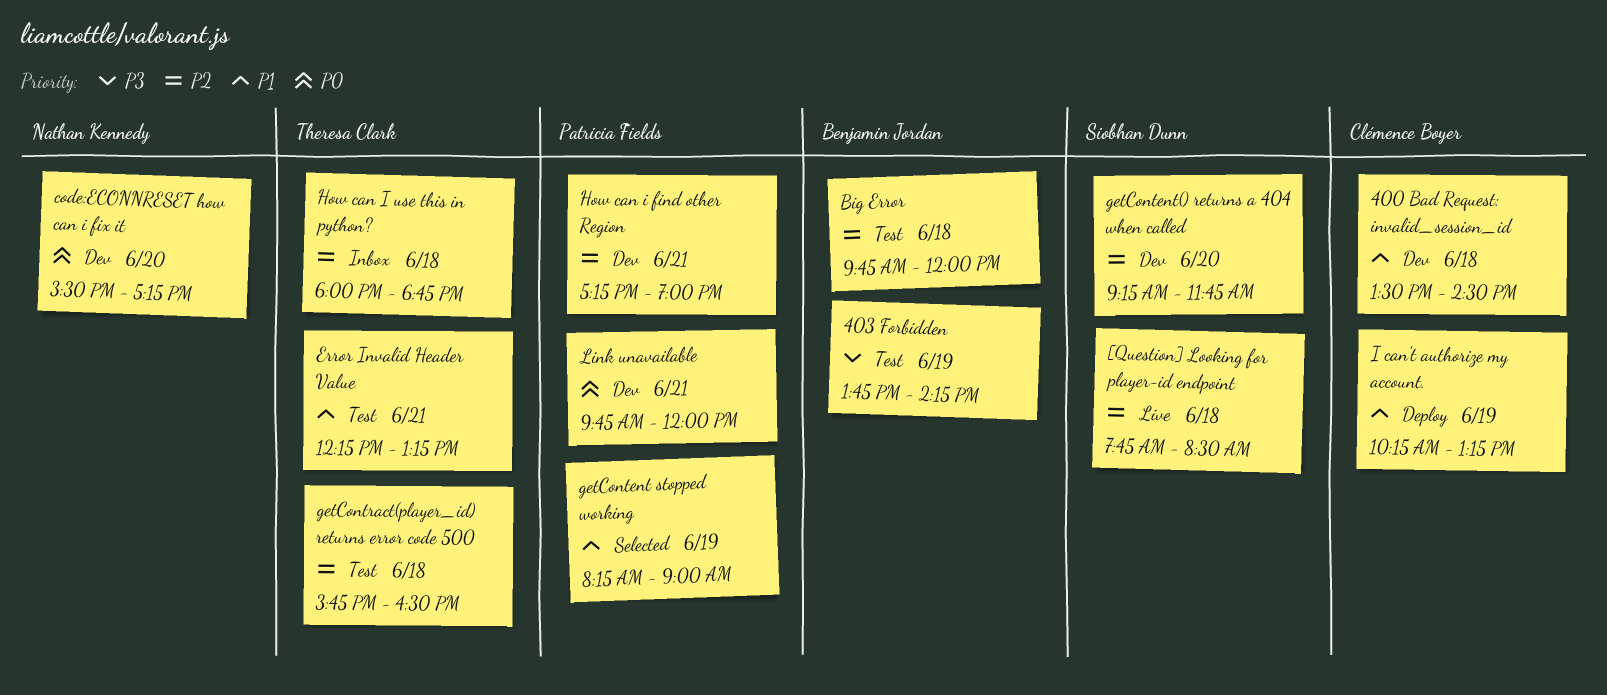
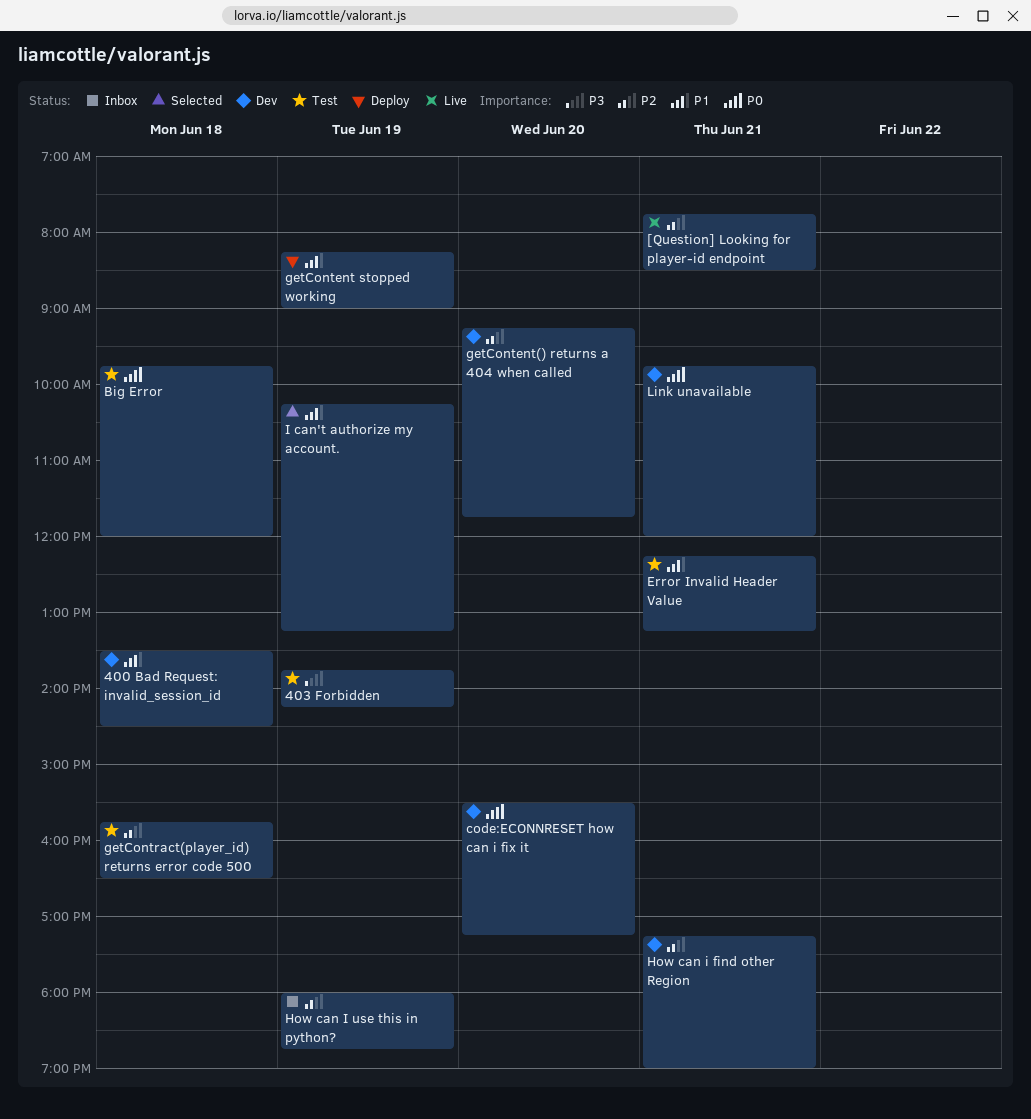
[Question] Looking for player-id endpoint, day: Jun 18 -> Jun 21
Big Error, priority: P2 -> P0
getContent stopped working, status: Selected -> Deploy
How can I use this in python?, day: Jun 18 -> Jun 19
I can't authorize my account., status: Deploy -> Selected

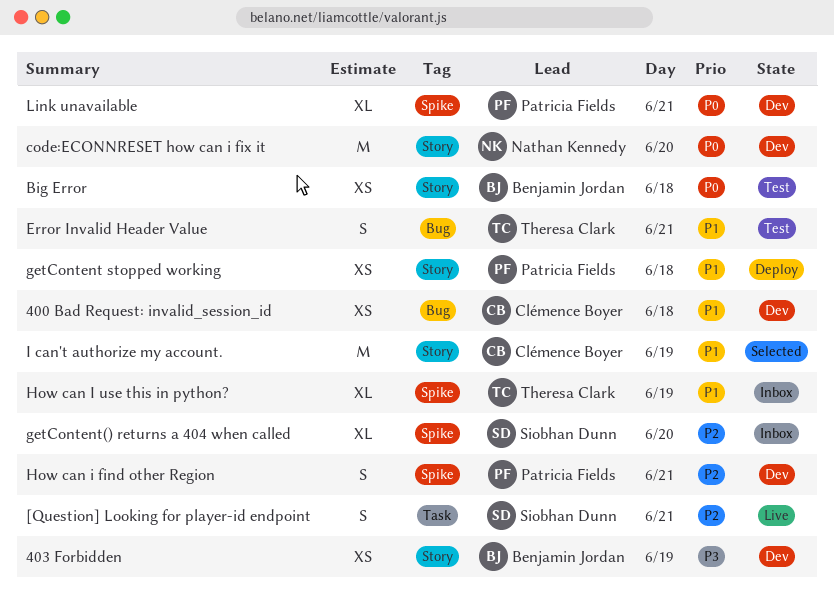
403 Forbidden, status: Test -> Dev
getContent stopped working, day: Jun 19 -> Jun 18
getContent() returns a 404 when called, status: Dev -> Inbox
getContract(player_id) returns error code 500: present -> none
How can I use this in python?, priority: P2 -> P1

